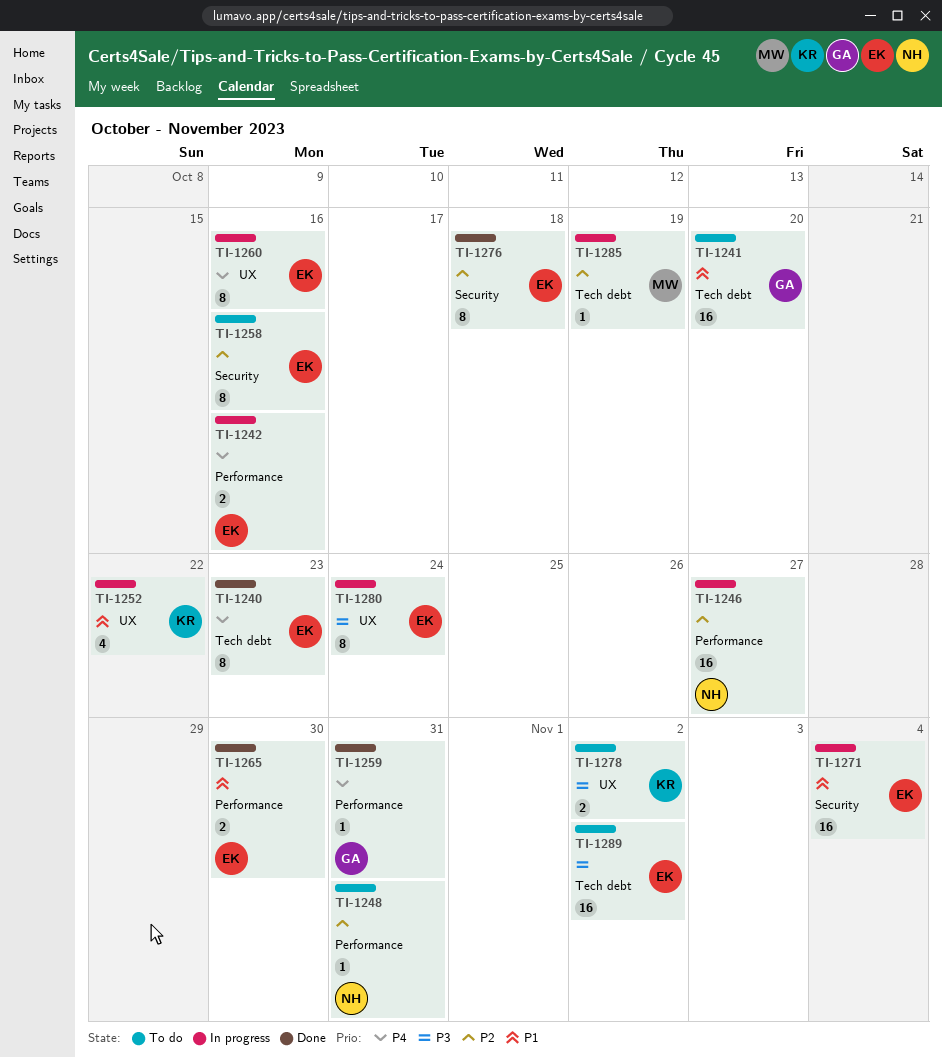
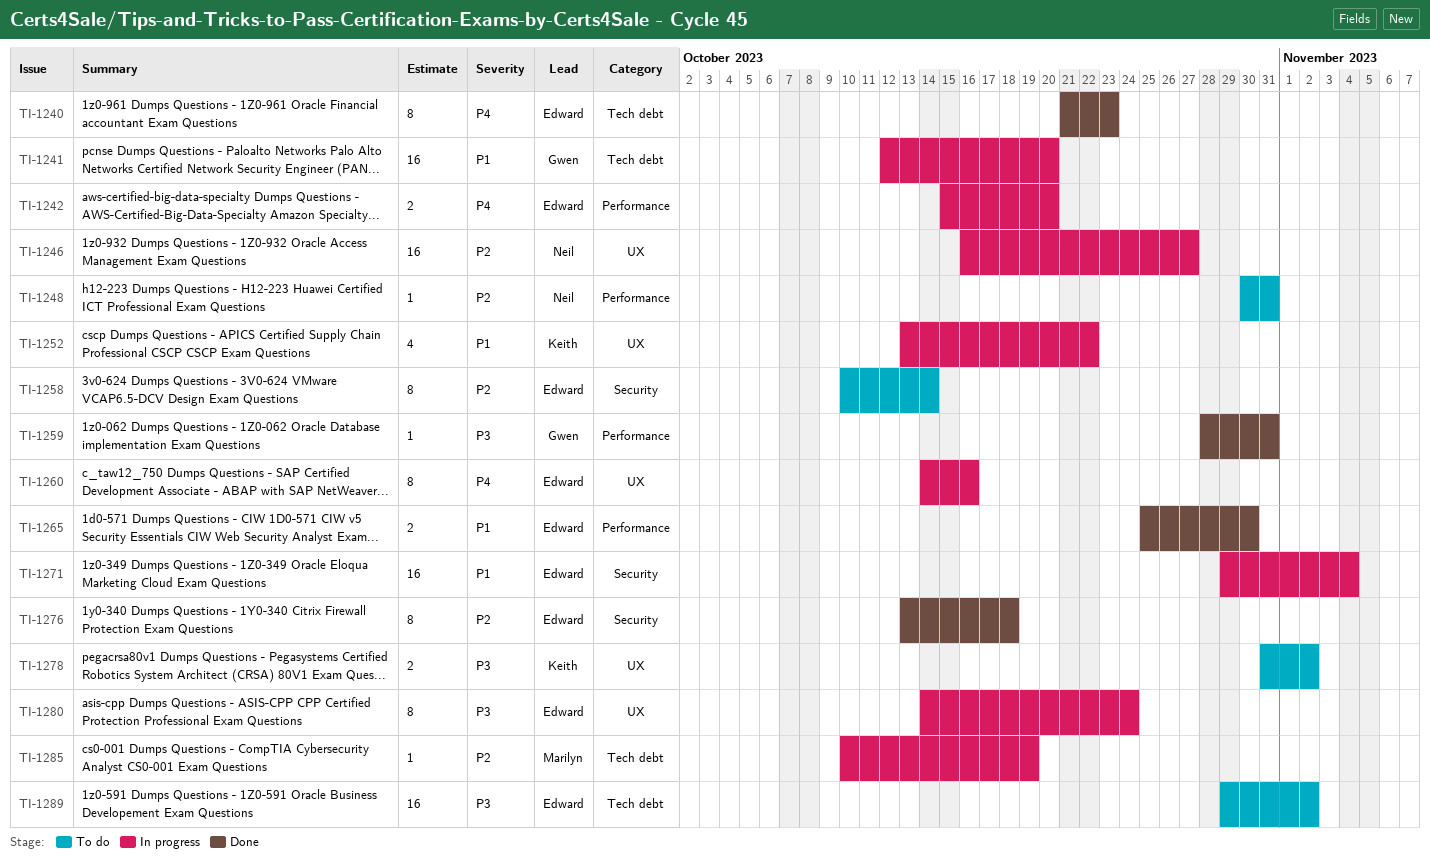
TI-1241, status: To do -> In progress
TI-1242, due: Oct 16 -> Oct 20
TI-1246, label: Performance -> UX
TI-1258, due: Oct 16 -> Oct 14
TI-1259, priority: P4 -> P3

